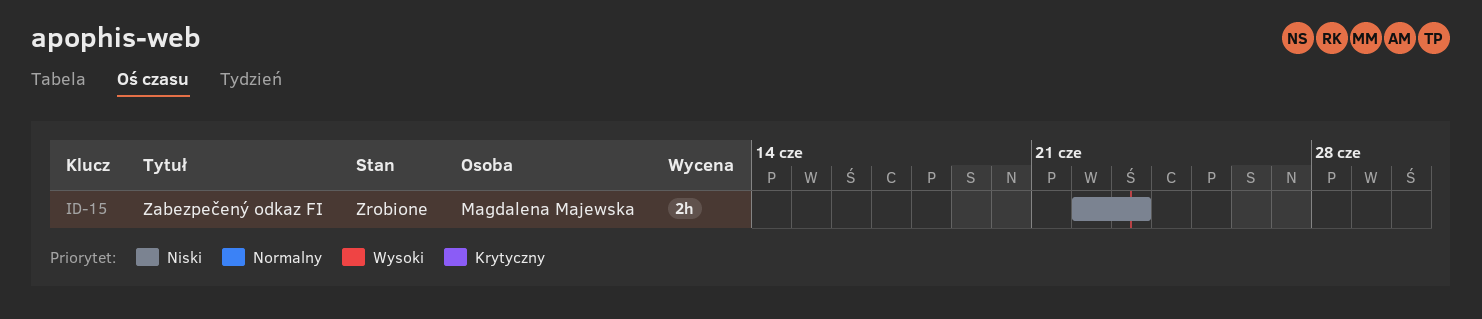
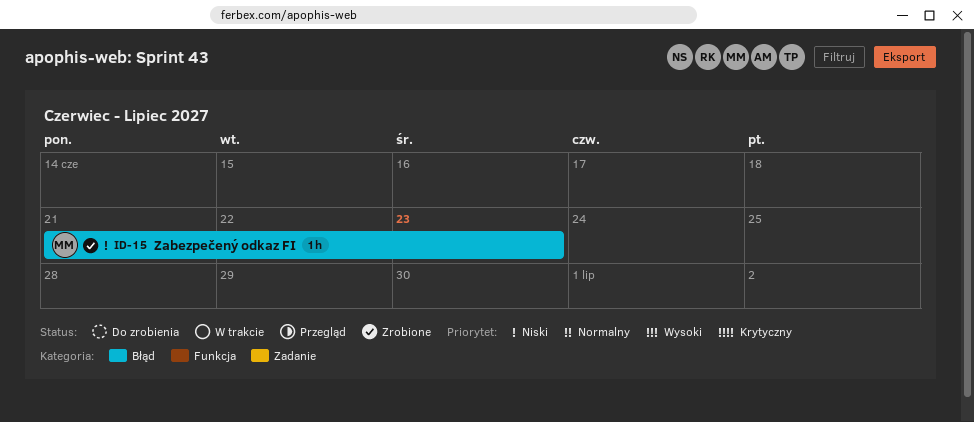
ID-15, estimate: 2h -> 1h
ID-15, start: Jun 22 -> Jun 21

